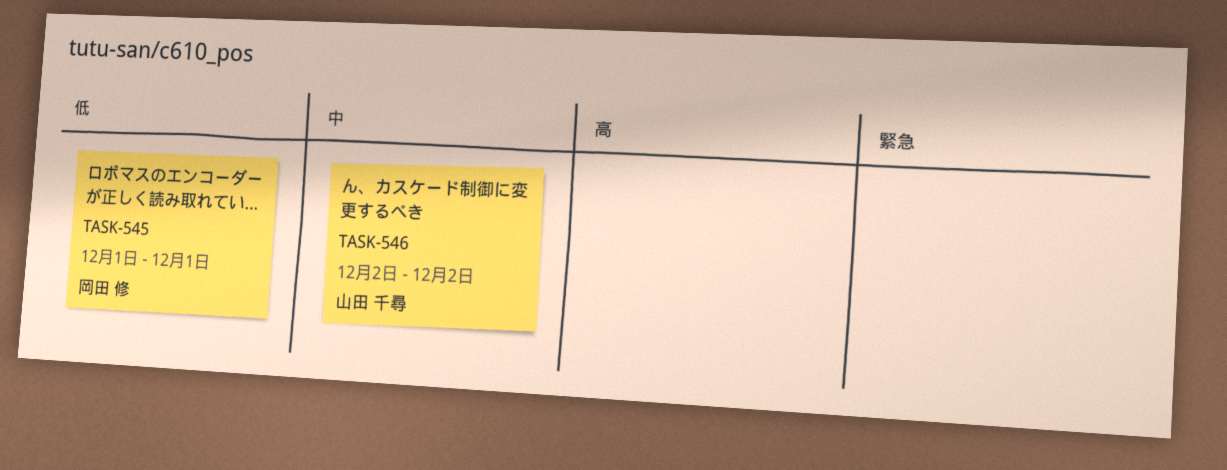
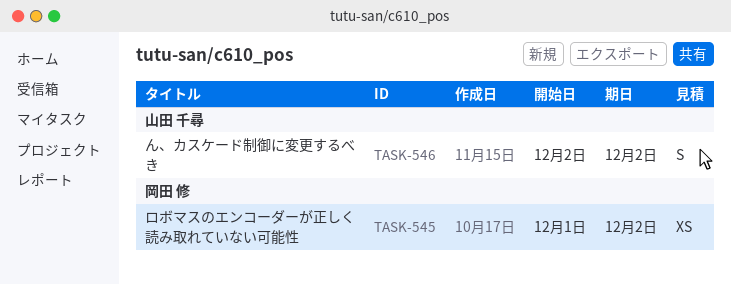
TASK-545, due: Dec 1 -> Dec 2

